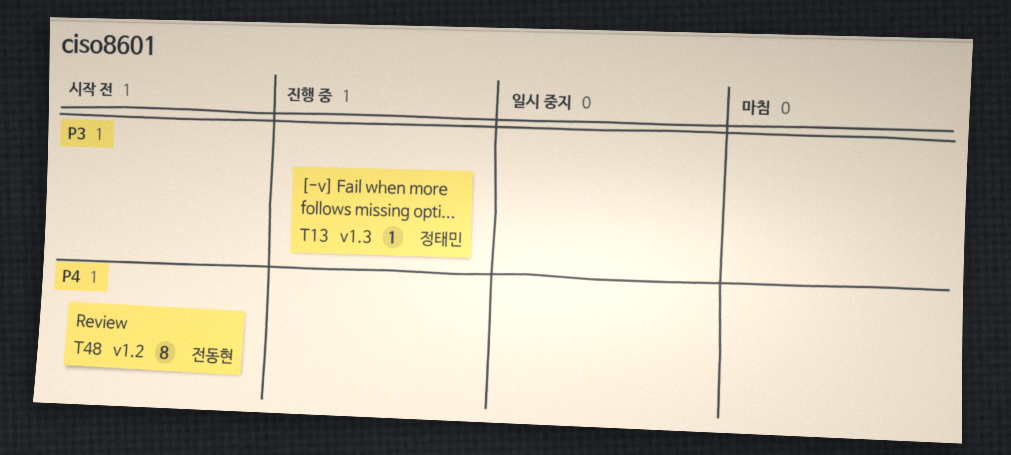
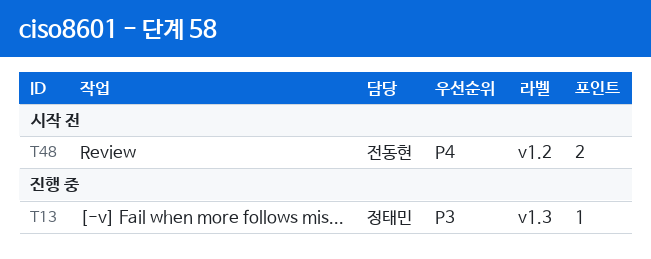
T48, estimate: 8 -> 2

